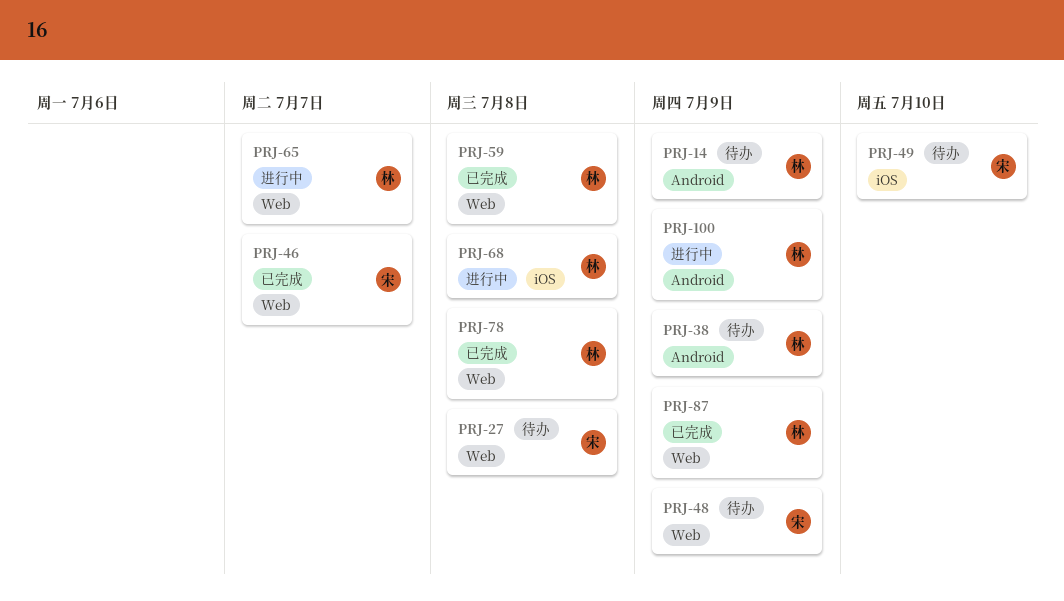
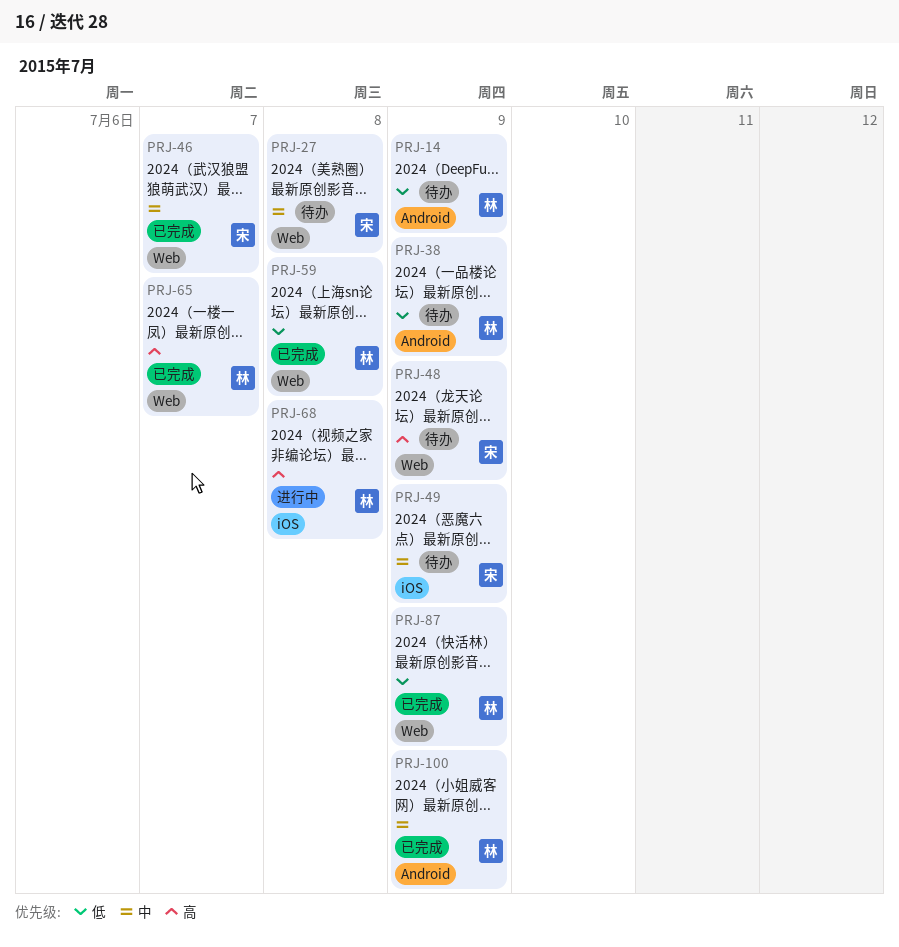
PRJ-49, due: Jul 10 -> Jul 9
PRJ-65, status: 进行中 -> 已完成
PRJ-78: present -> none
PRJ-100, status: 进行中 -> 已完成

